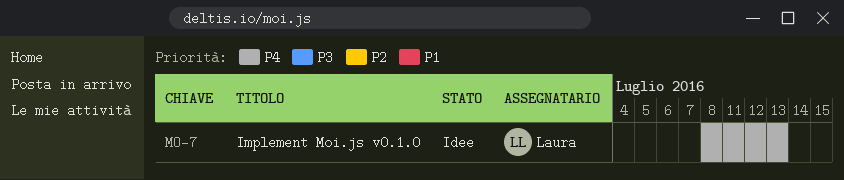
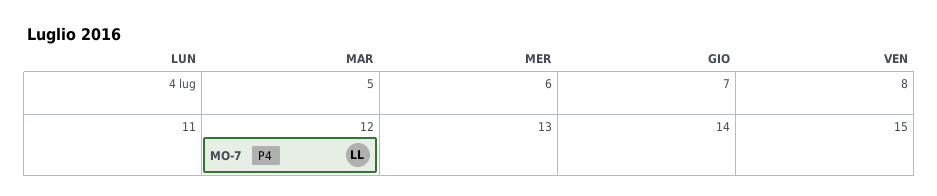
MO-7, due: Jul 13 -> Jul 12

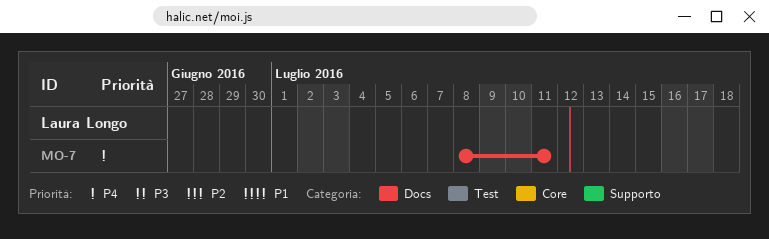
MO-7, due: Jul 12 -> Jul 11

